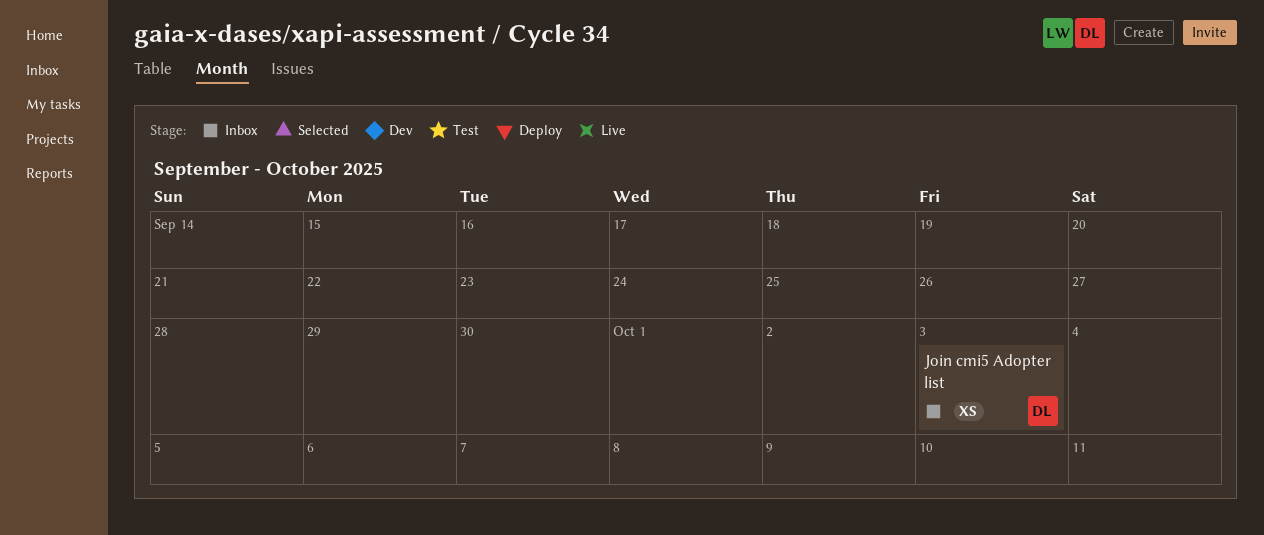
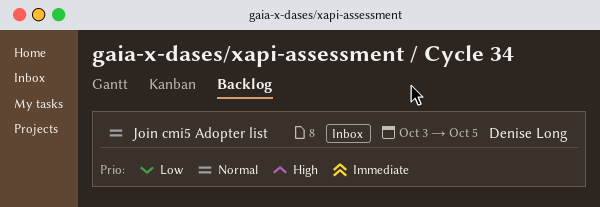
Join cmi5 Adopter list, due: Oct 3 -> Oct 5

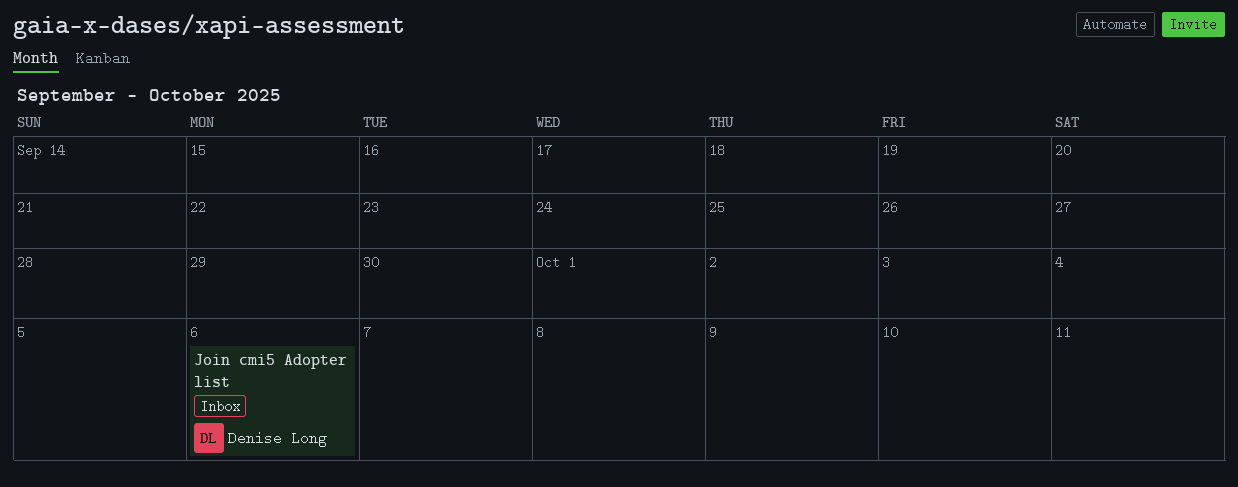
Join cmi5 Adopter list, due: Oct 5 -> Oct 6

